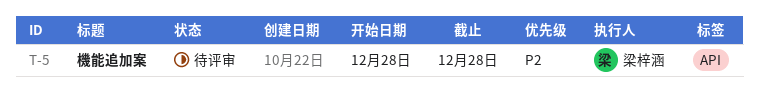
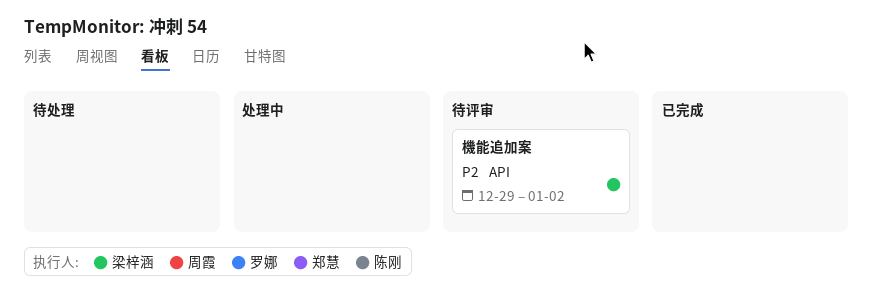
機能追加案, start: Dec 28 -> Dec 29
機能追加案, due: Dec 28 -> Jan 2

